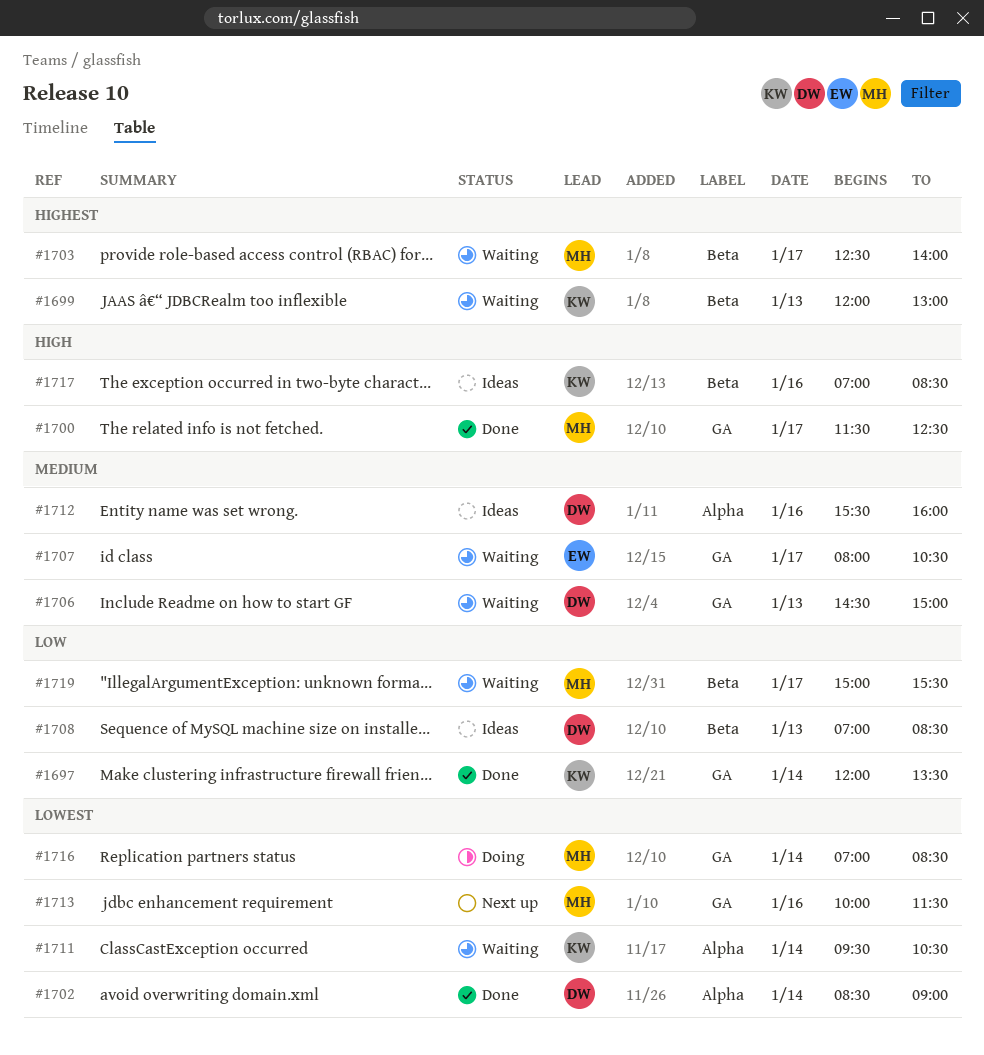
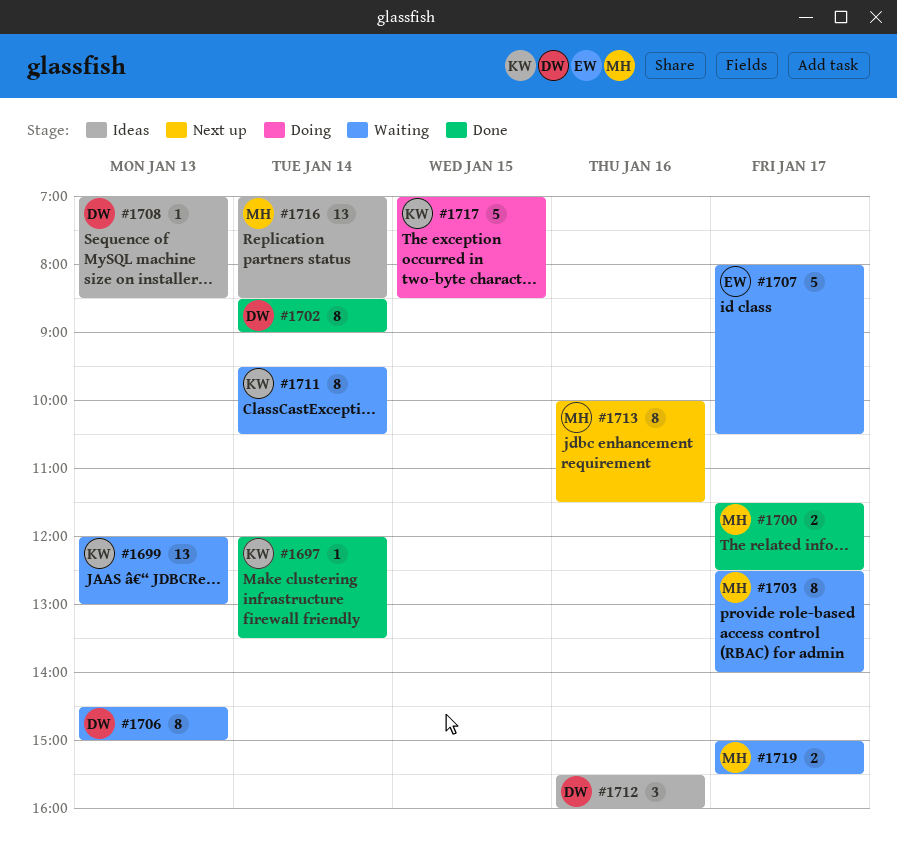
#1716, status: Doing -> Ideas
#1717, status: Ideas -> Doing
#1717, day: Jan 16 -> Jan 15

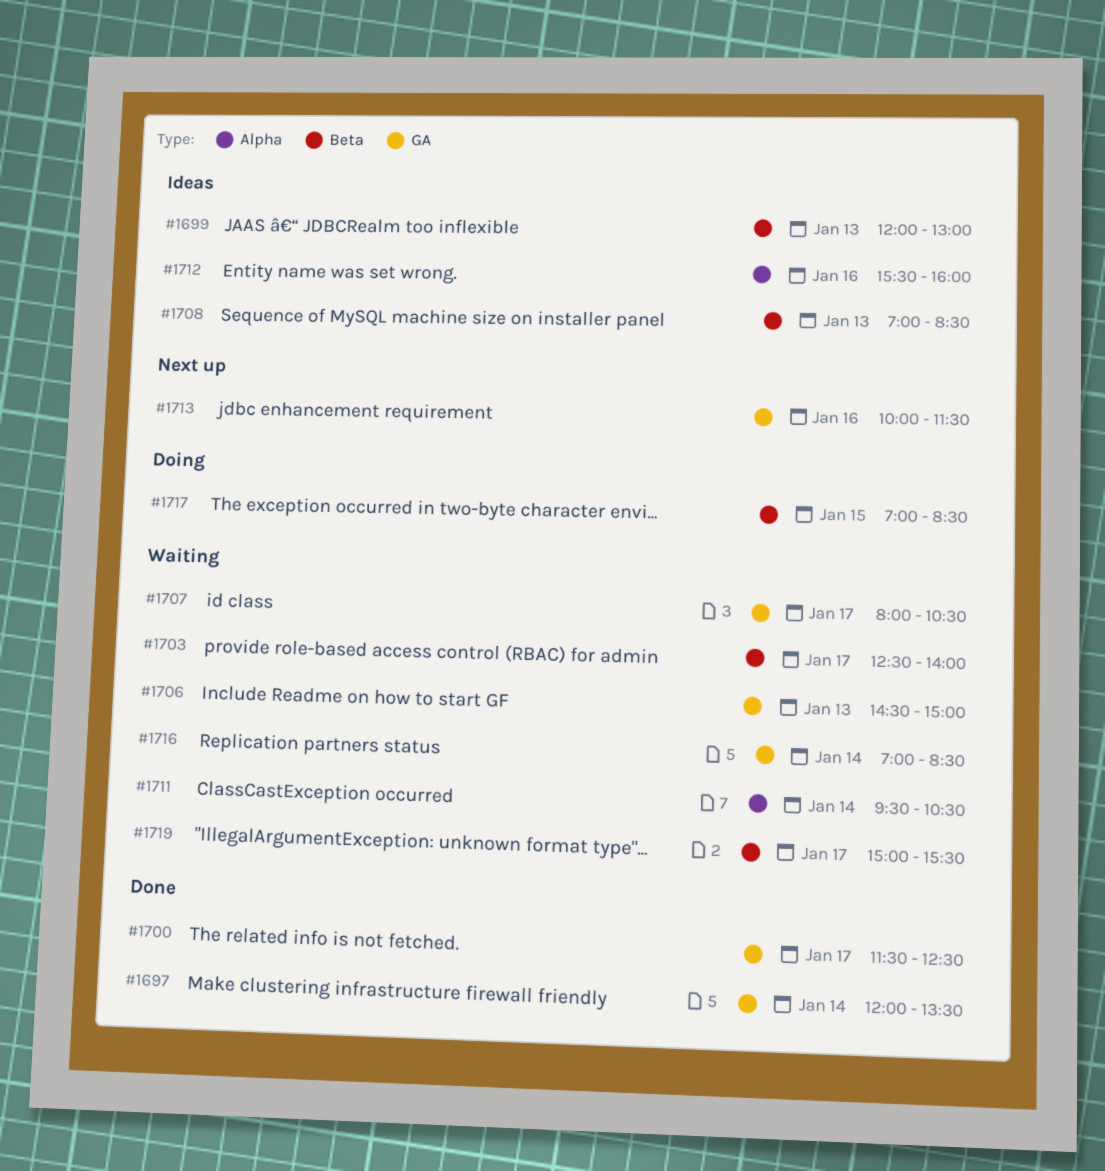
#1699, status: Waiting -> Ideas
#1702: present -> none
#1716, status: Ideas -> Waiting

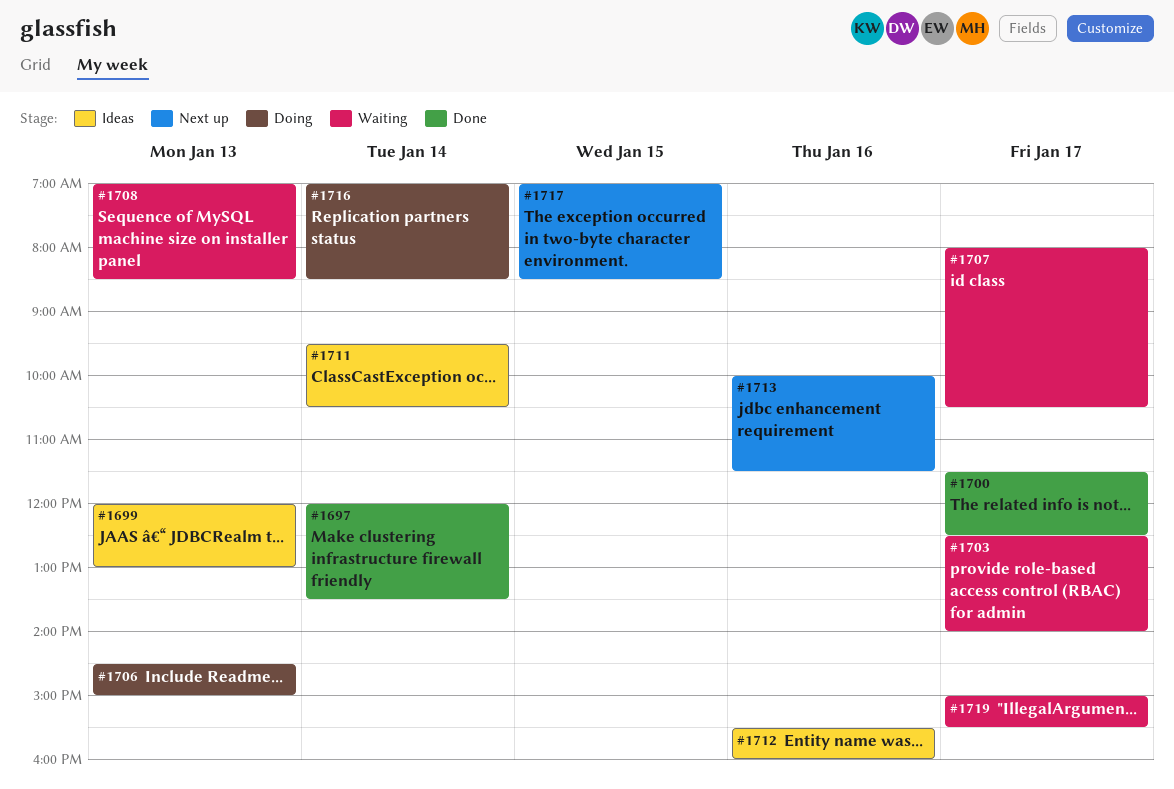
#1706, status: Waiting -> Doing
#1708, status: Ideas -> Waiting
#1711, status: Waiting -> Ideas
#1716, status: Waiting -> Doing
#1717, status: Doing -> Next up

